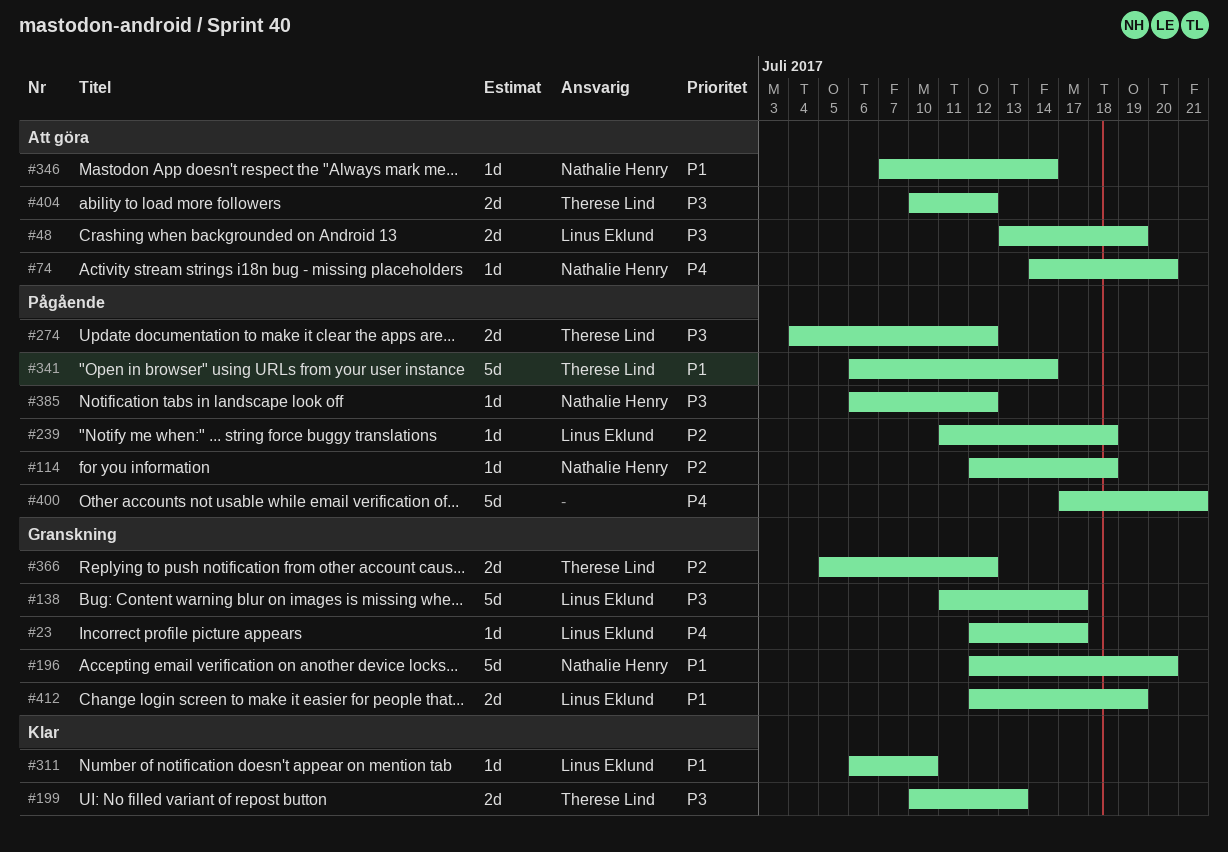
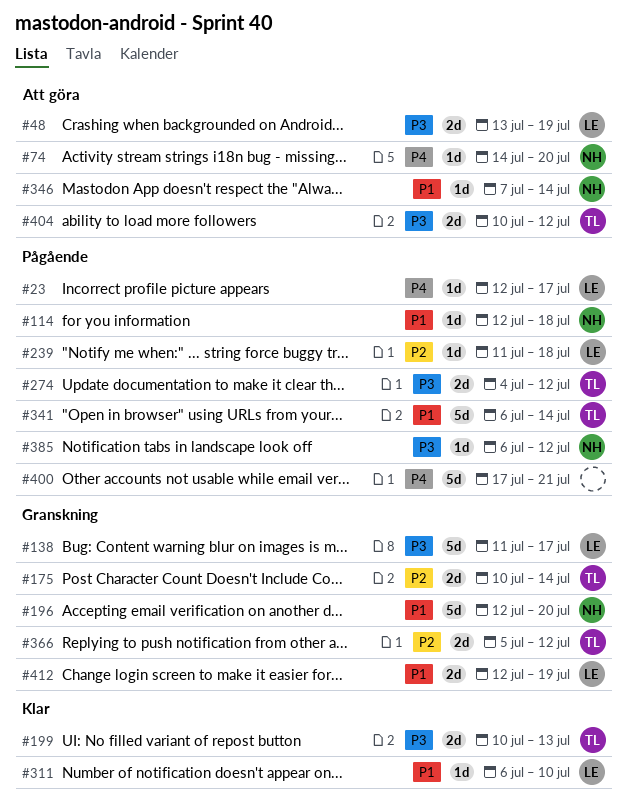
#23, status: Granskning -> Pågående
#114, priority: P2 -> P1
#175: none -> present

